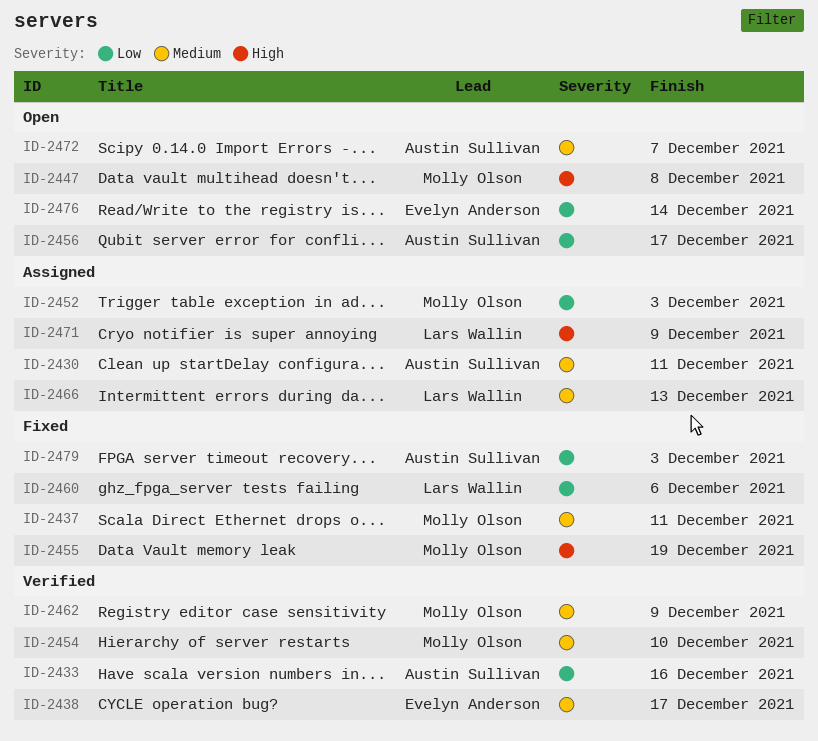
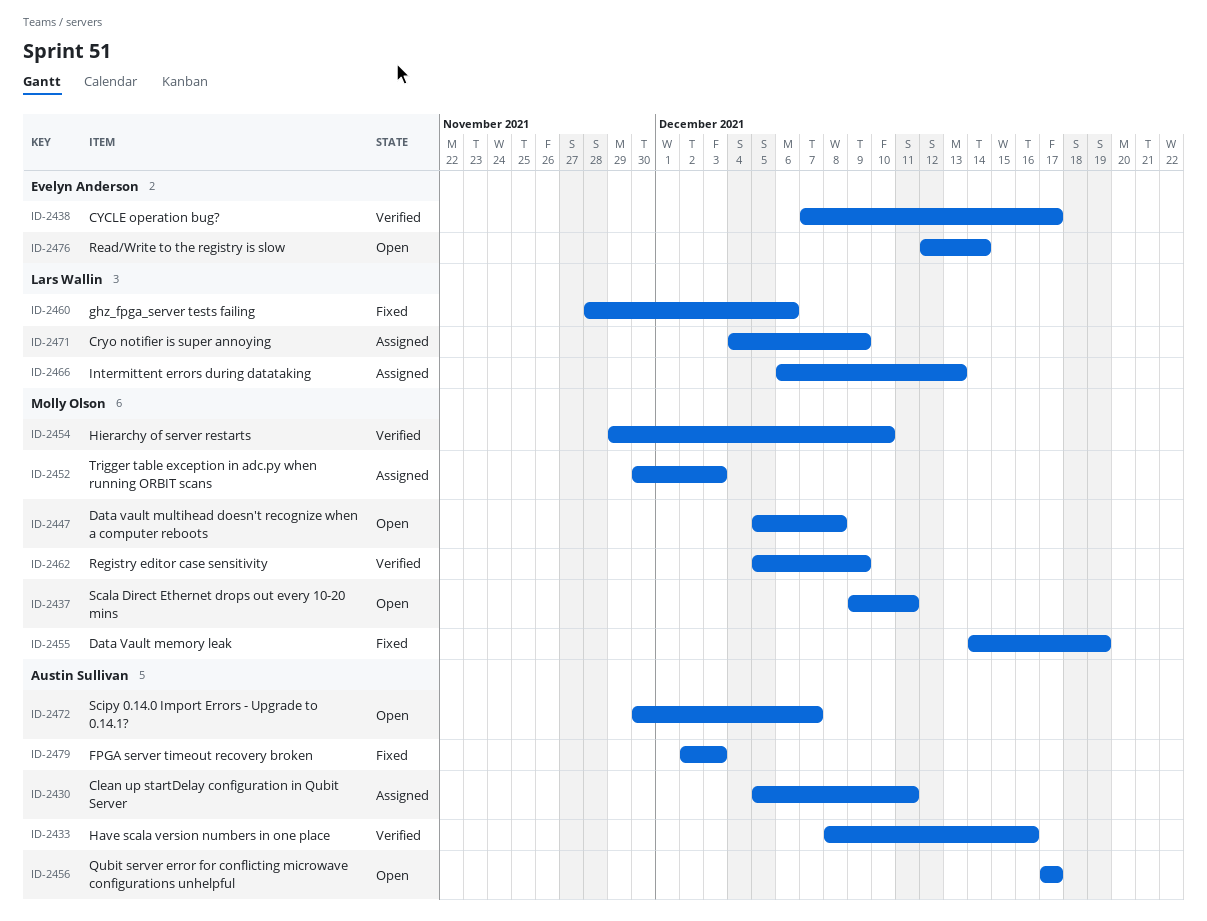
ID-2437, status: Fixed -> Open

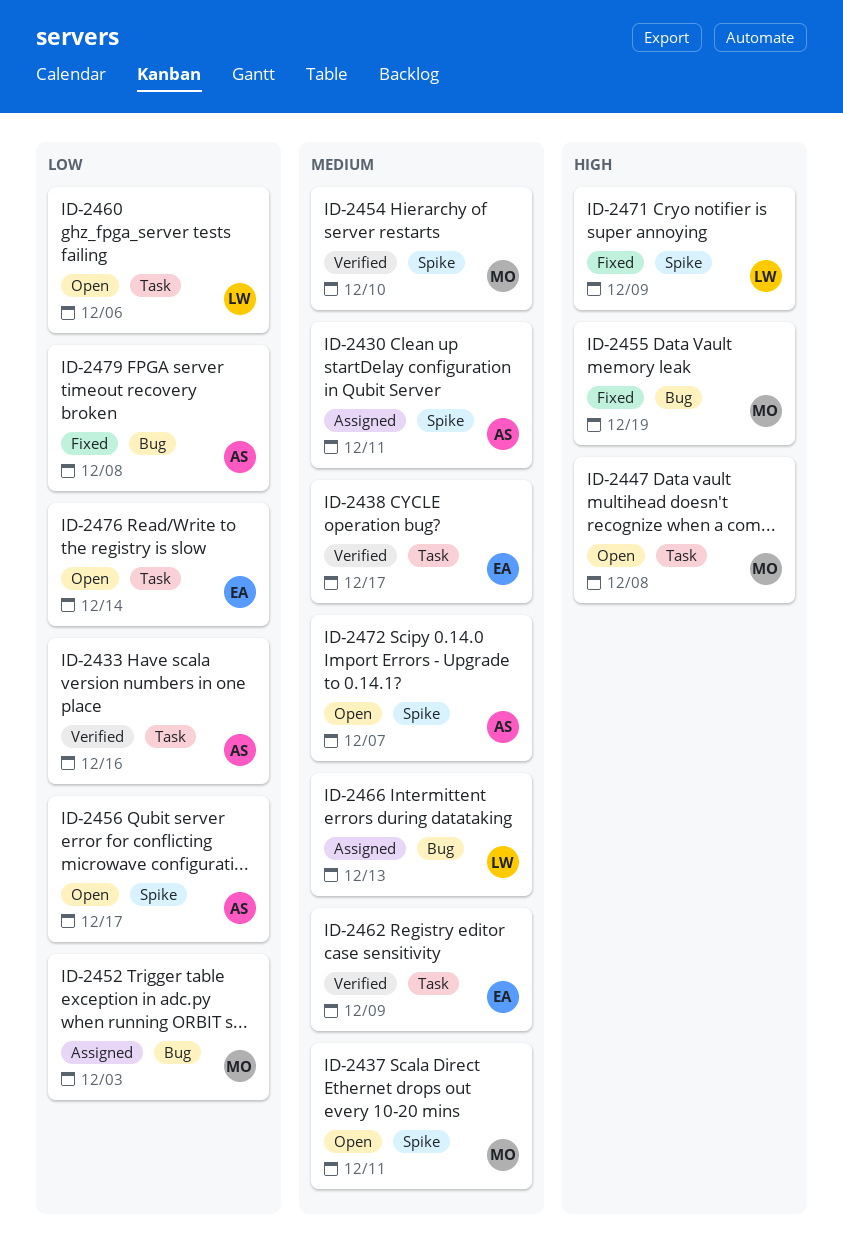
ID-2460, status: Fixed -> Open
ID-2462, owner: Molly Olson -> Evelyn Anderson
ID-2471, status: Assigned -> Fixed
ID-2479, due: Dec 3 -> Dec 8

